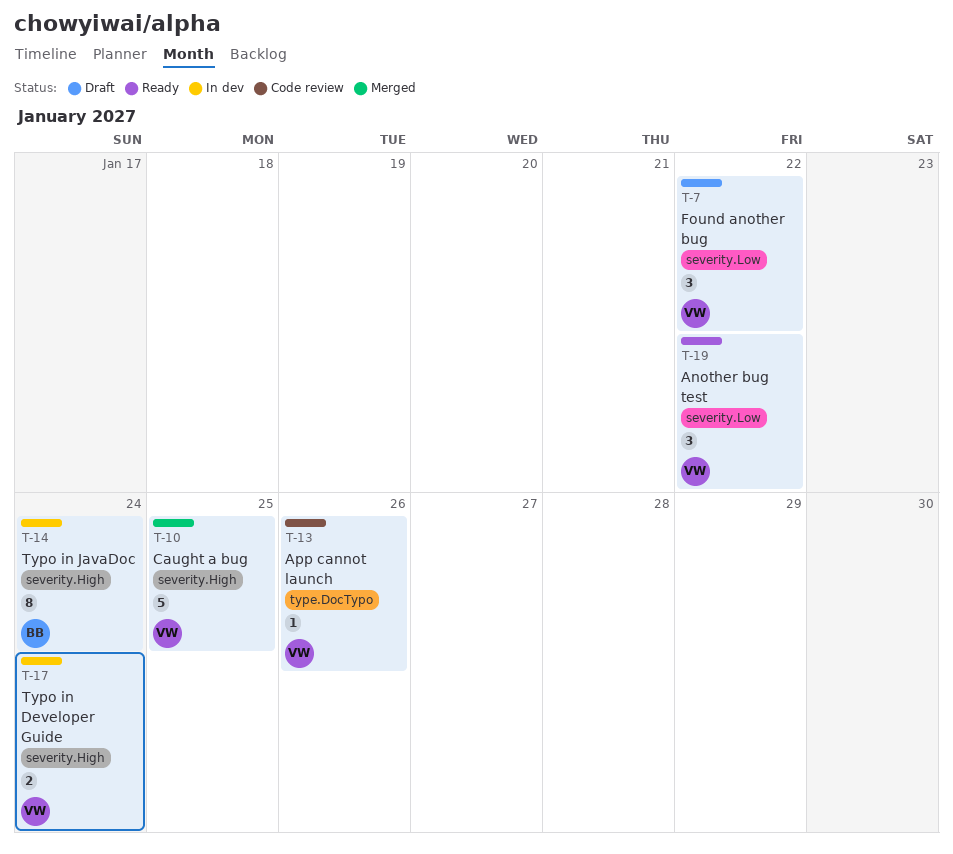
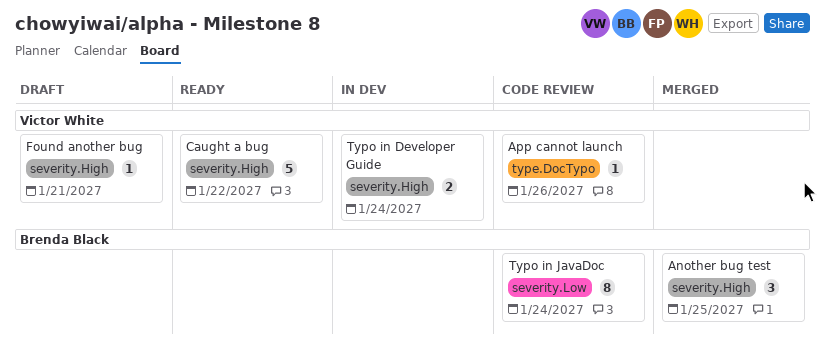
Another bug test, status: Ready -> Merged
Another bug test, owner: Victor White -> Brenda Black
Another bug test, label: severity.Low -> severity.High
Another bug test, due: Jan 22 -> Jan 25
Caught a bug, status: Merged -> Ready
Caught a bug, due: Jan 25 -> Jan 22
Found another bug, label: severity.Low -> severity.High
Found another bug, estimate: 3 -> 1
Found another bug, due: Jan 22 -> Jan 21
Typo in JavaDoc, status: In dev -> Code review
Typo in JavaDoc, label: severity.High -> severity.Low

